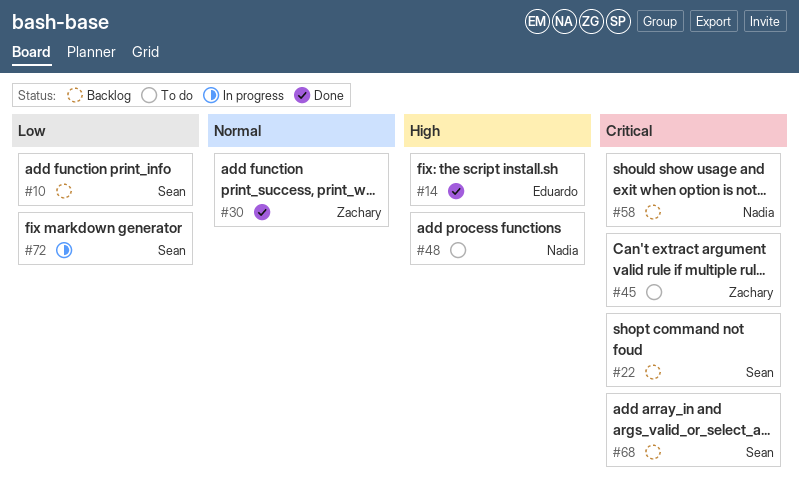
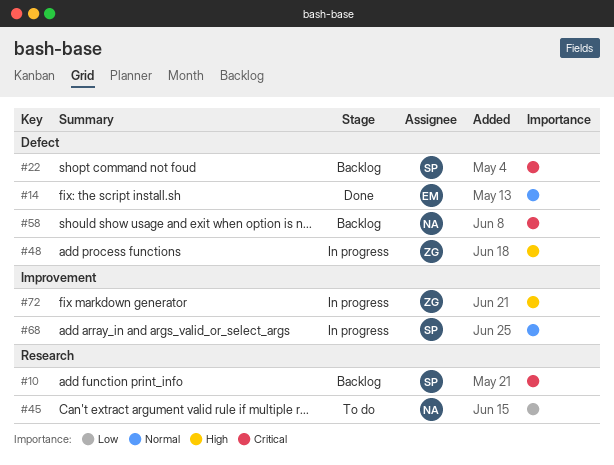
#10, priority: Low -> Critical
#14, priority: High -> Normal
#30: present -> none
#45, owner: Zachary -> Nadia
#45, priority: Critical -> Low
#48, status: To do -> In progress
#48, owner: Nadia -> Zachary
#68, status: Backlog -> In progress
#68, priority: Critical -> Normal
#72, owner: Sean -> Zachary
#72, priority: Low -> High

